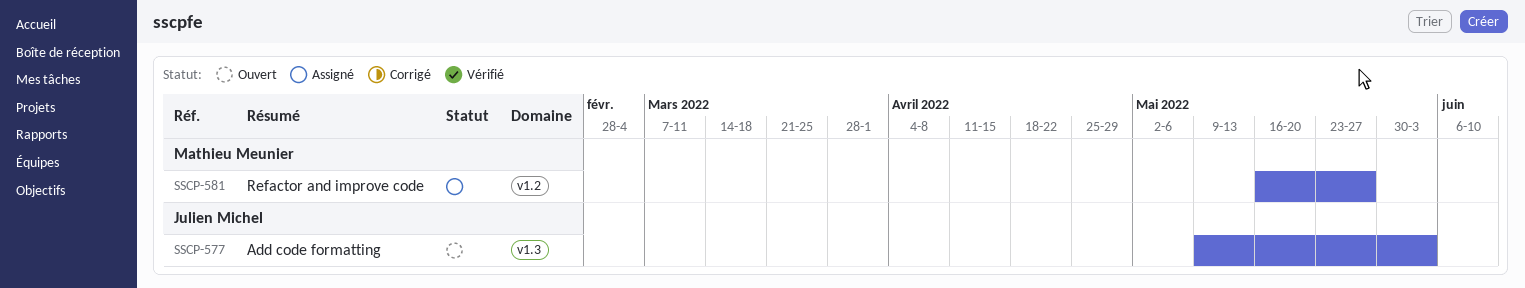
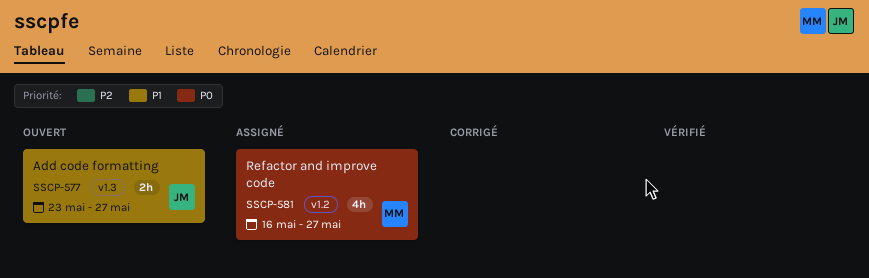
SSCP-577, start: May 9 -> May 23
SSCP-577, due: Jun 3 -> May 27

